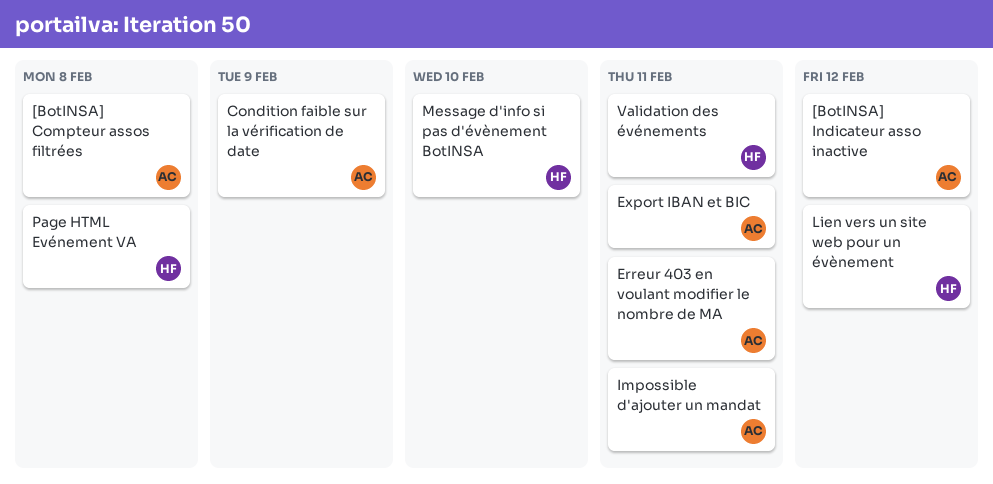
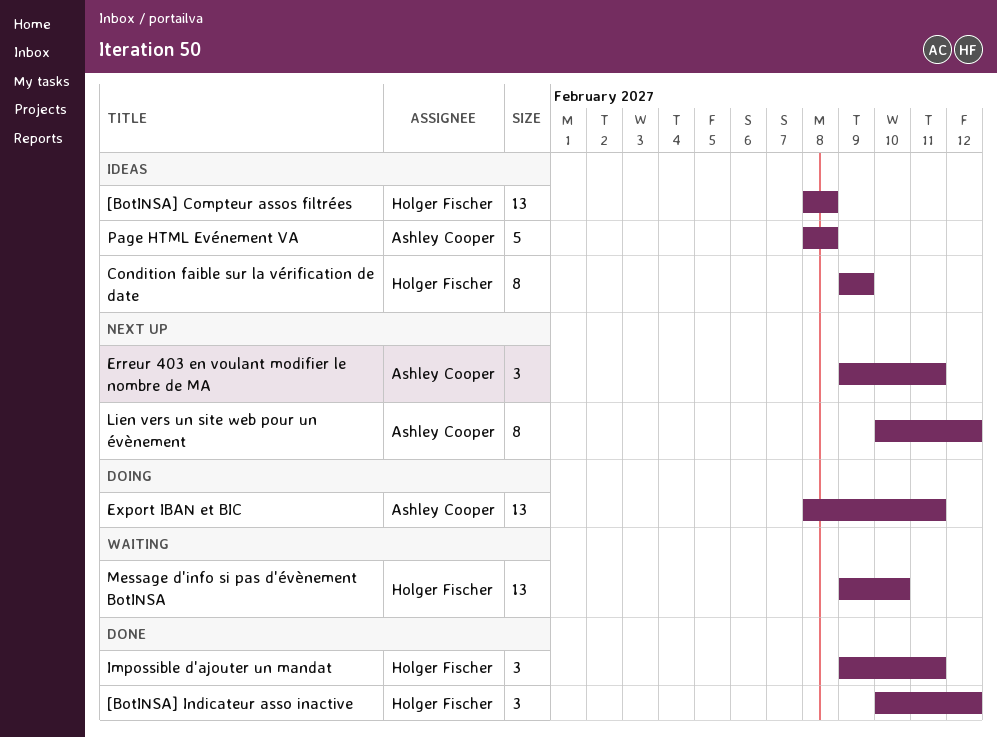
[BotINSA] Compteur assos filtrées, owner: Ashley Cooper -> Holger Fischer
[BotINSA] Indicateur asso inactive, owner: Ashley Cooper -> Holger Fischer
Condition faible sur la vérification de date, owner: Ashley Cooper -> Holger Fischer
Impossible d'ajouter un mandat, owner: Ashley Cooper -> Holger Fischer
Lien vers un site web pour un évènement, owner: Holger Fischer -> Ashley Cooper
Page HTML Evénement VA, owner: Holger Fischer -> Ashley Cooper
Validation des événements: present -> none

